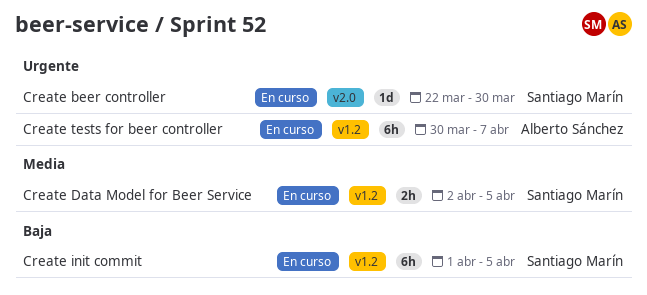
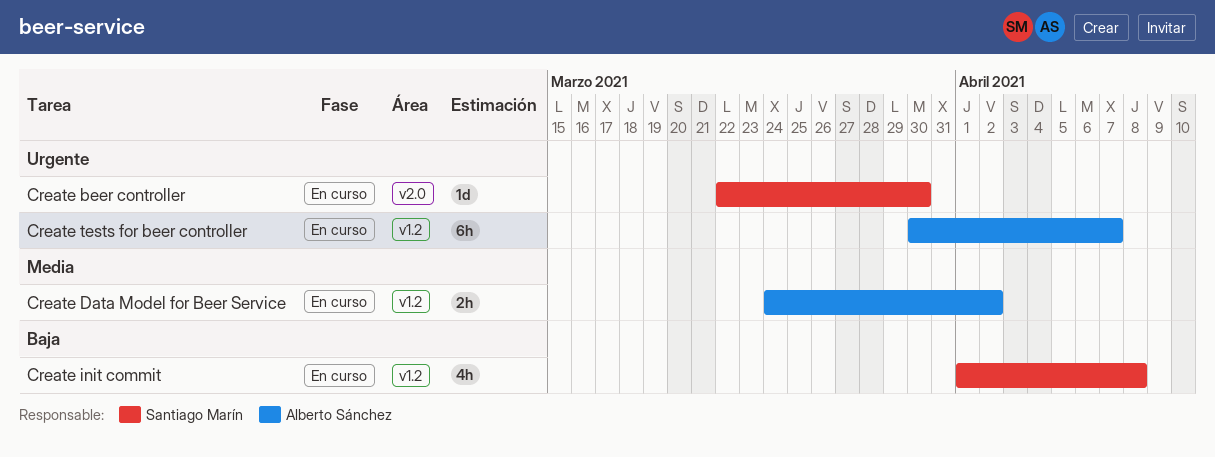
Create Data Model for Beer Service, owner: Santiago Marín -> Alberto Sánchez
Create Data Model for Beer Service, start: Apr 2 -> Mar 24
Create Data Model for Beer Service, due: Apr 5 -> Apr 2
Create init commit, estimate: 6h -> 4h
Create init commit, due: Apr 5 -> Apr 8

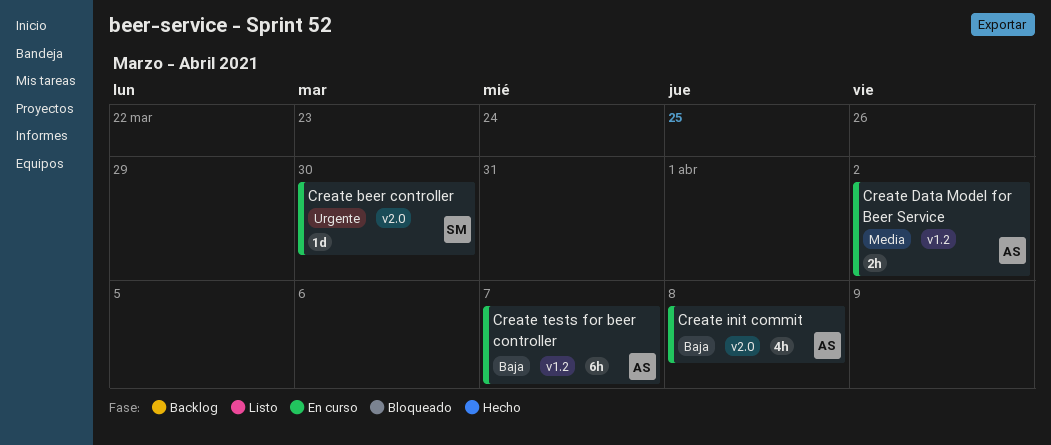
Create init commit, owner: Santiago Marín -> Alberto Sánchez
Create init commit, label: v1.2 -> v2.0
Create tests for beer controller, priority: Urgente -> Baja

